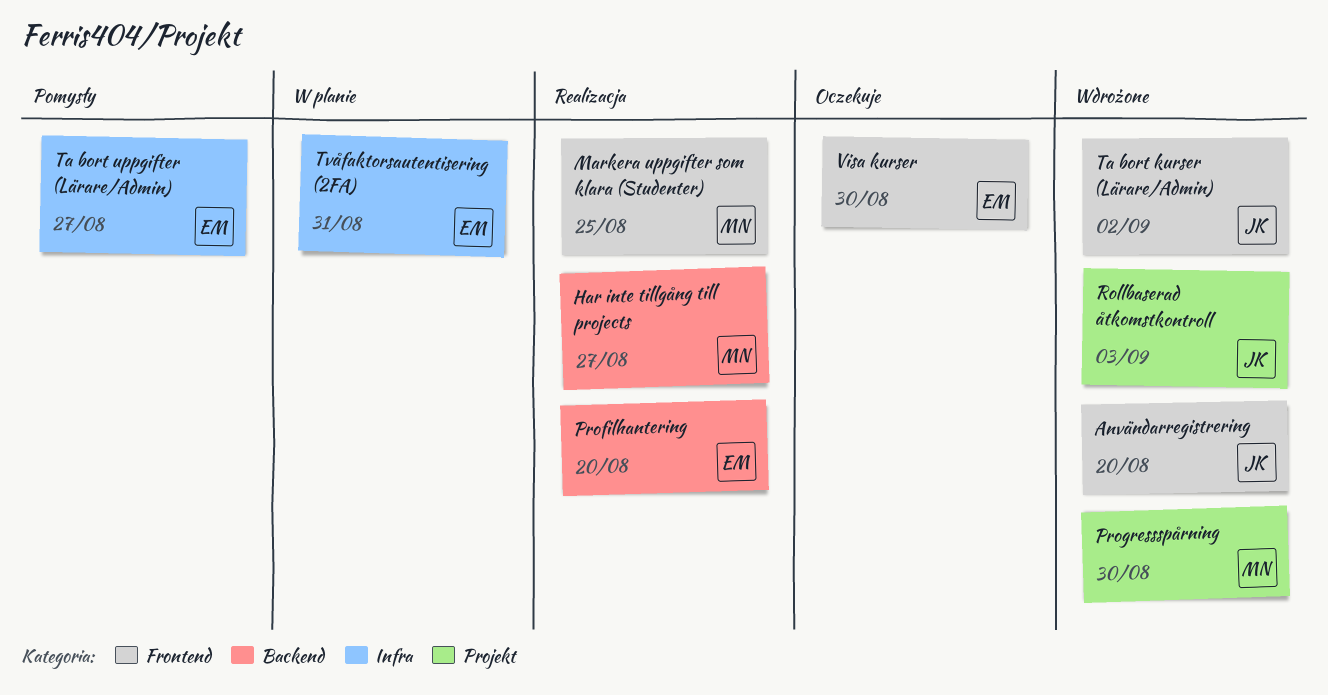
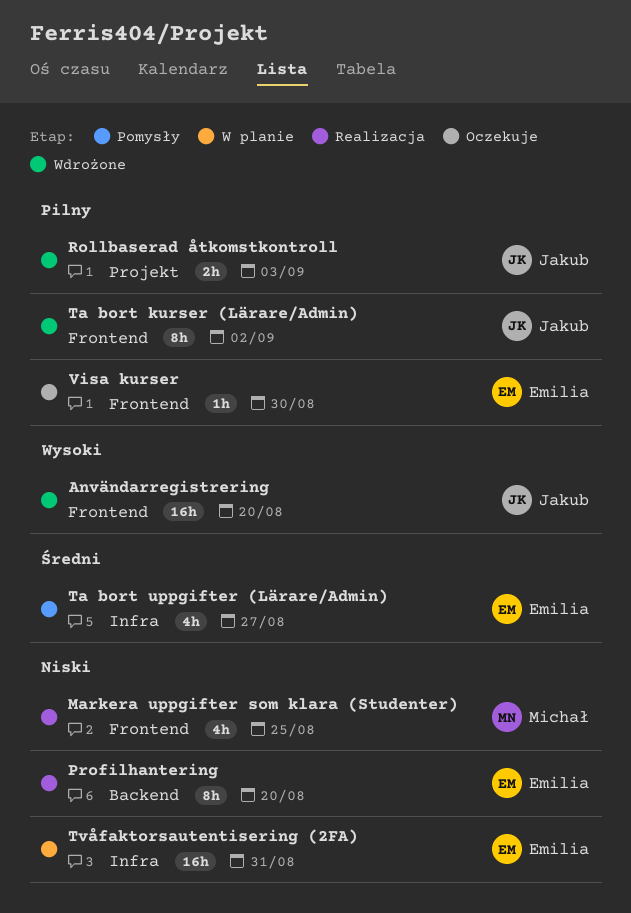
Har inte tillgång till projects: present -> none
Progressspårning: present -> none

